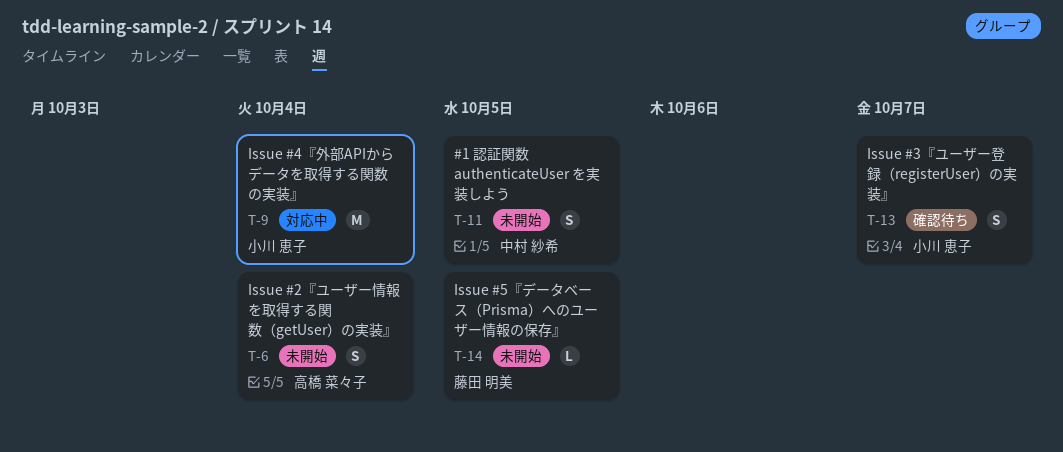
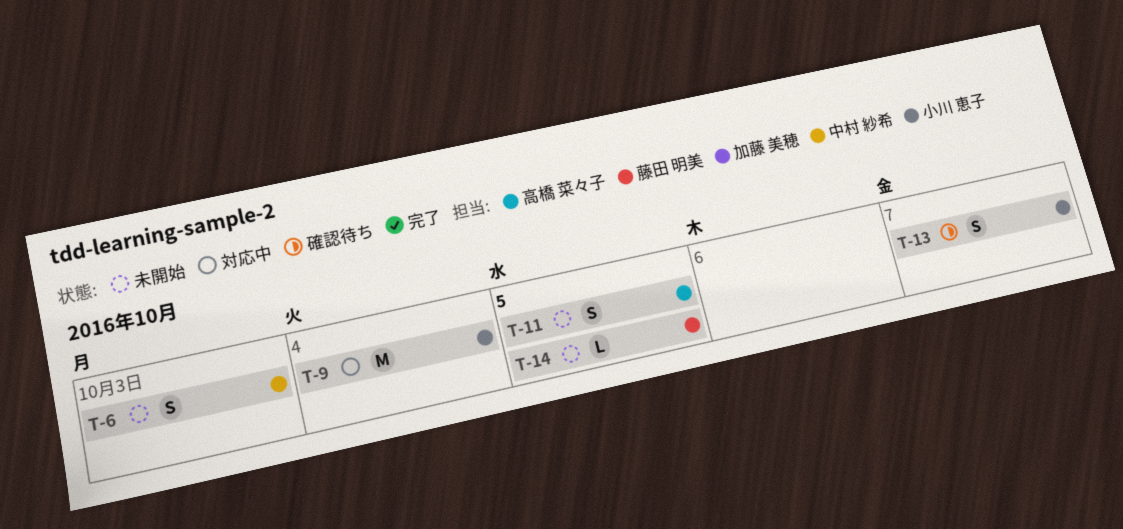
T-6, owner: 高橋 菜々子 -> 中村 紗希
T-6, due: Oct 4 -> Oct 3
T-11, owner: 中村 紗希 -> 高橋 菜々子

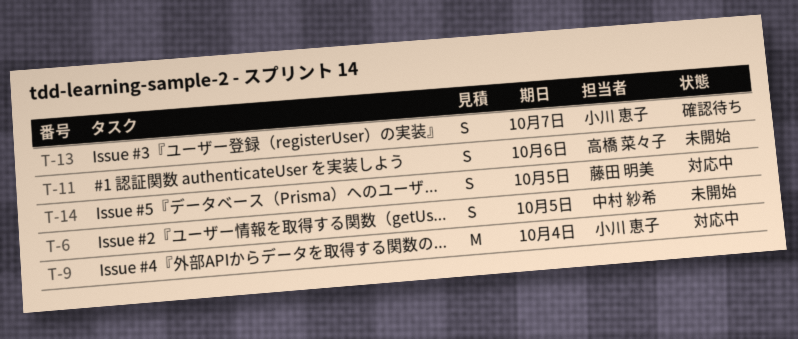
T-6, due: Oct 3 -> Oct 5
T-11, due: Oct 5 -> Oct 6
T-14, status: 未開始 -> 対応中
T-14, estimate: L -> S

